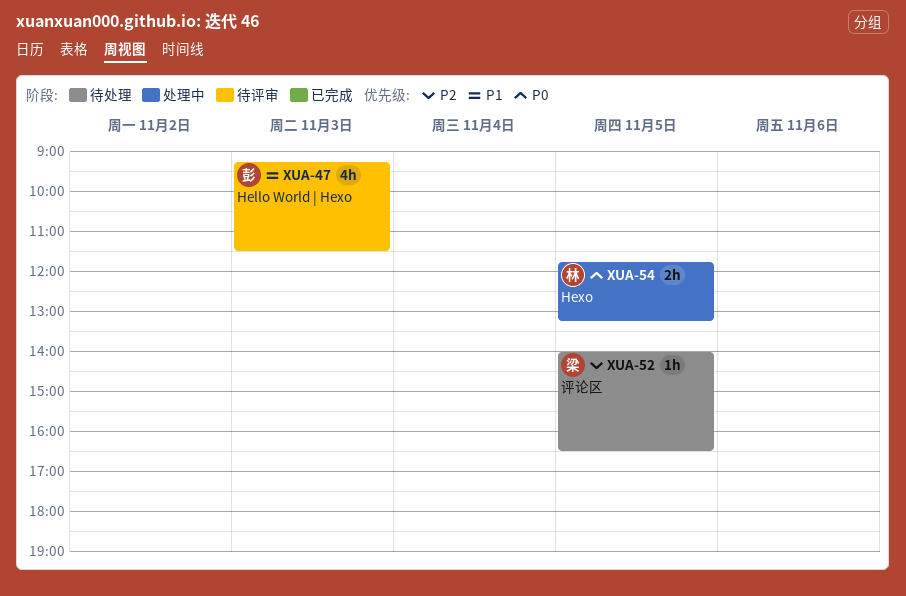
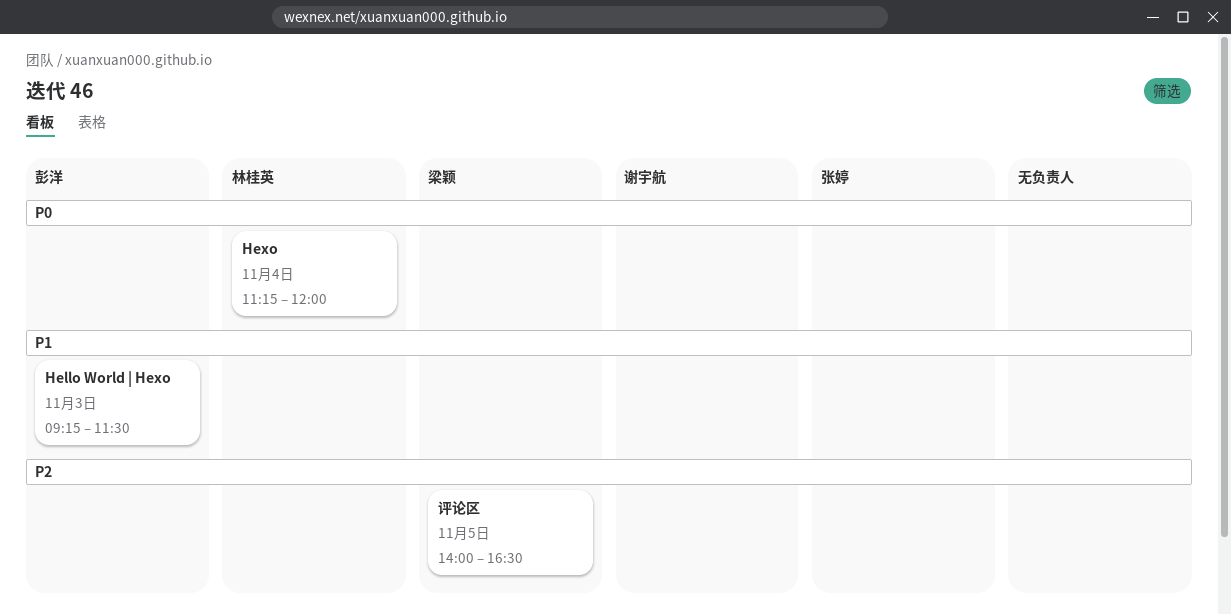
Hexo, day: Nov 5 -> Nov 4
Hexo, begins: 11:45 -> 11:15
Hexo, ends: 13:15 -> 12:00

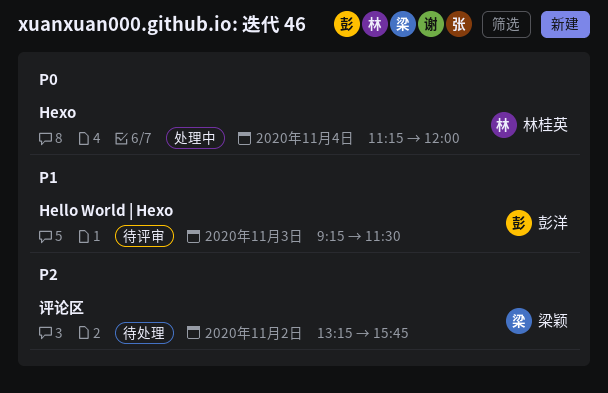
评论区, day: Nov 5 -> Nov 2
评论区, begins: 14:00 -> 13:15
评论区, ends: 16:30 -> 15:45

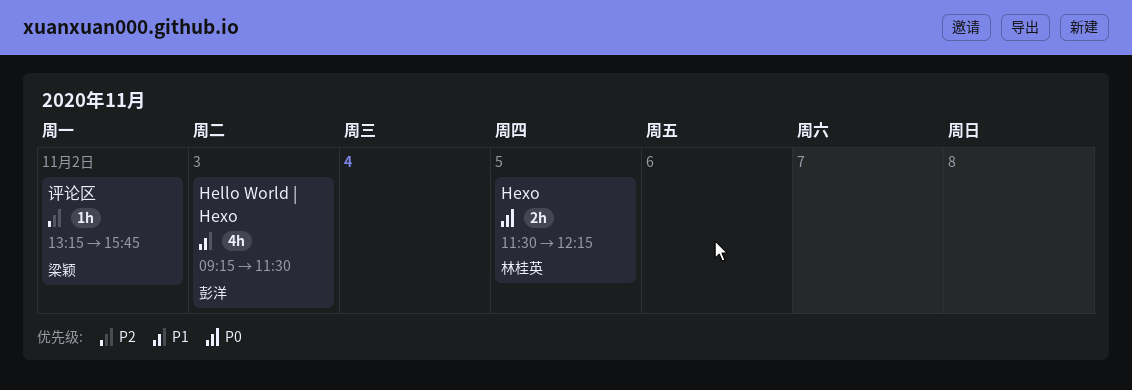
Hexo, day: Nov 4 -> Nov 5
Hexo, begins: 11:15 -> 11:30
Hexo, ends: 12:00 -> 12:15

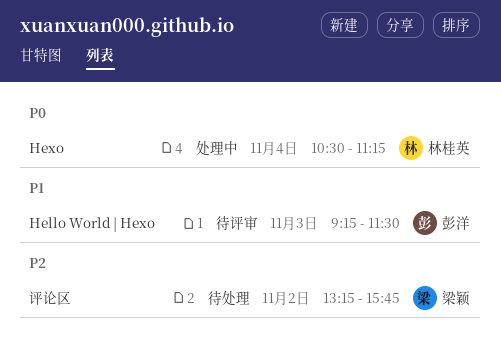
Hexo, day: Nov 5 -> Nov 4
Hexo, begins: 11:30 -> 10:30
Hexo, ends: 12:15 -> 11:15

